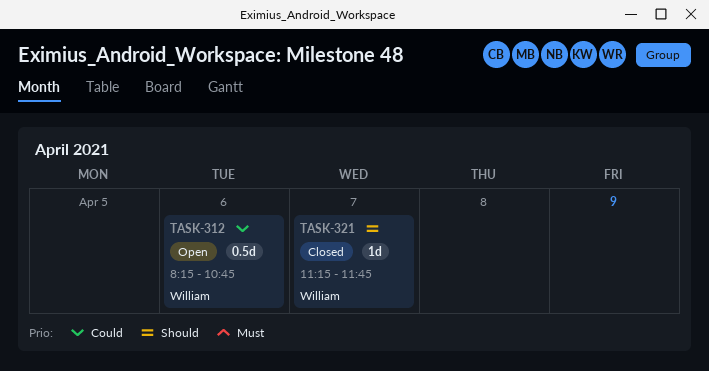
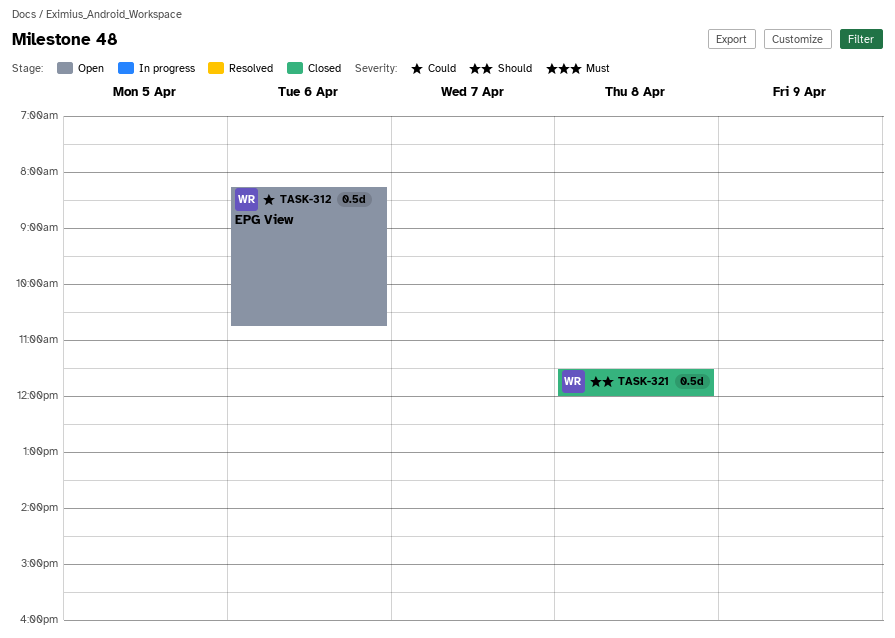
TASK-321, estimate: 1d -> 0.5d
TASK-321, day: Apr 7 -> Apr 8
TASK-321, begins: 11:15 -> 11:30
TASK-321, ends: 11:45 -> 12:00

